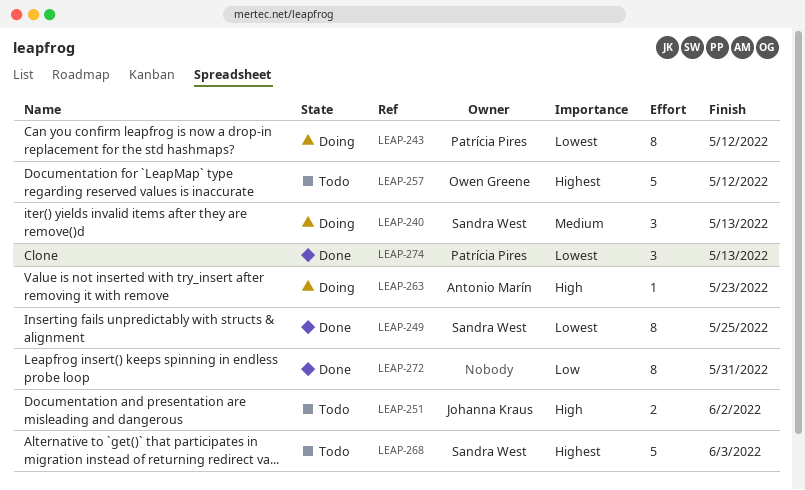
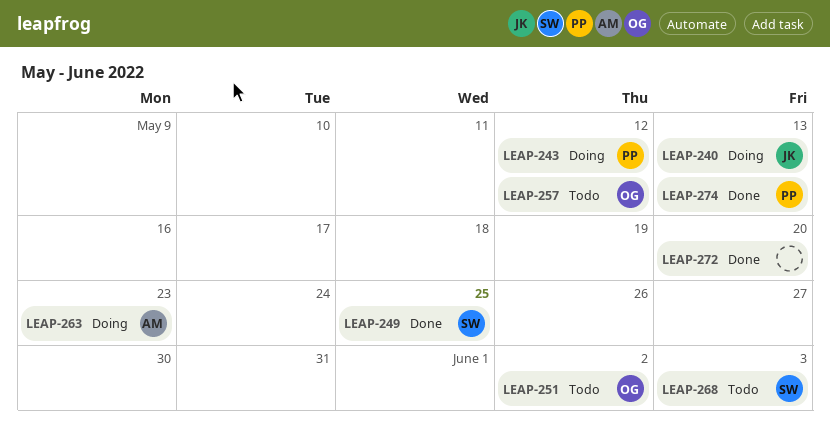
LEAP-240, owner: Sandra West -> Johanna Kraus
LEAP-251, owner: Johanna Kraus -> Owen Greene
LEAP-272, due: May 31 -> May 20

